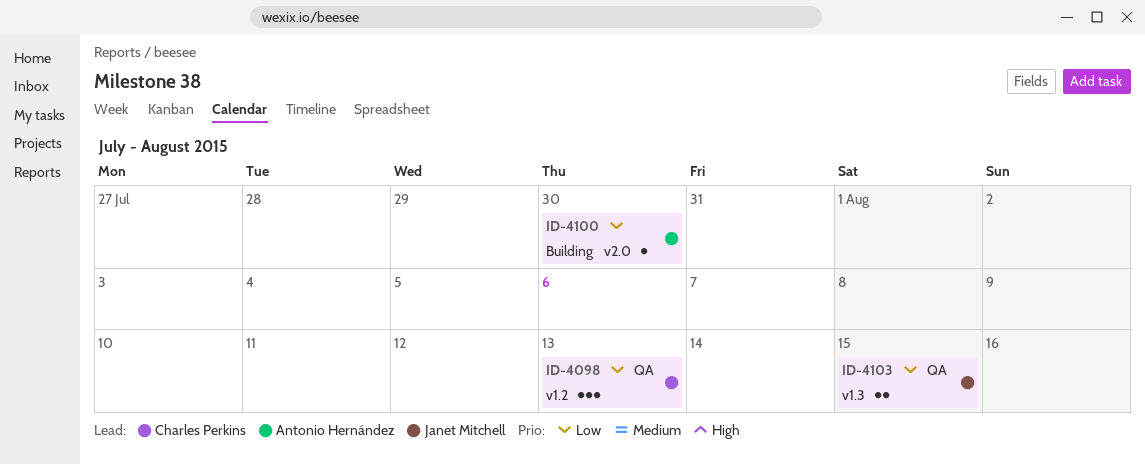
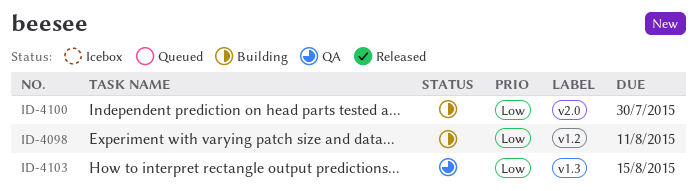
ID-4098, status: QA -> Building
ID-4098, due: Aug 13 -> Aug 11

